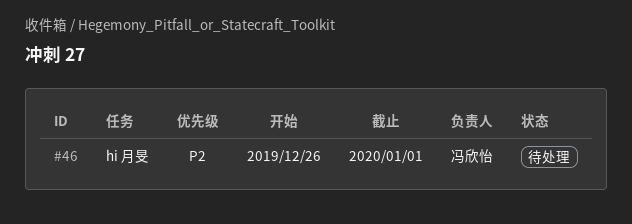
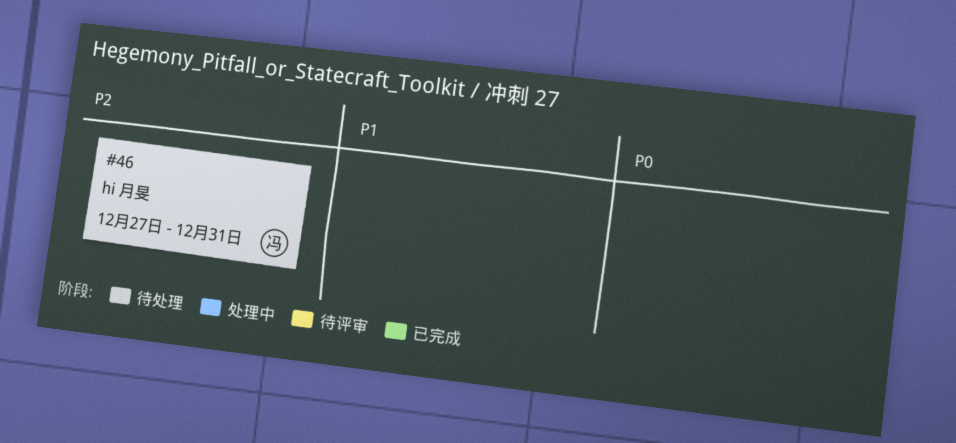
#46, start: Dec 26 -> Dec 27
#46, due: Jan 1 -> Dec 31

